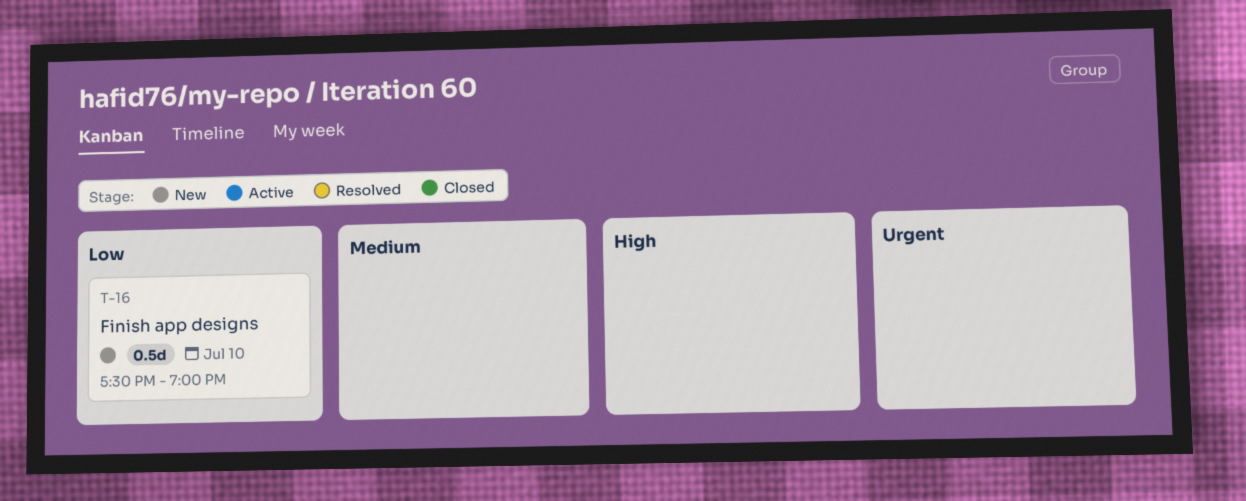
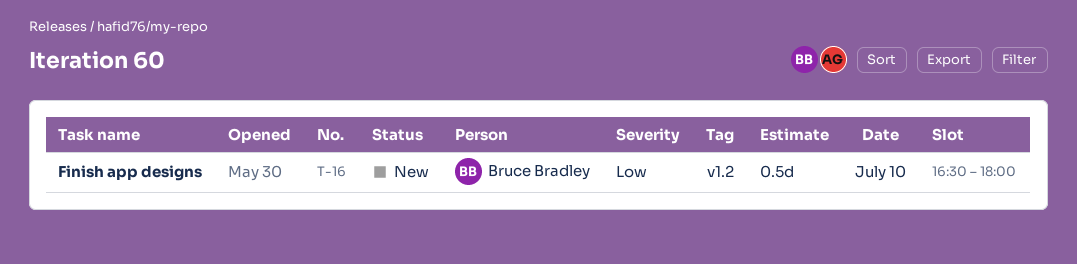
T-16, begins: 17:30 -> 16:30
T-16, ends: 19:00 -> 18:00

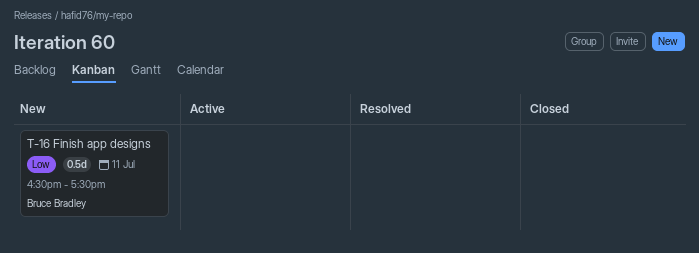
T-16, day: Jul 10 -> Jul 11
T-16, ends: 18:00 -> 17:30

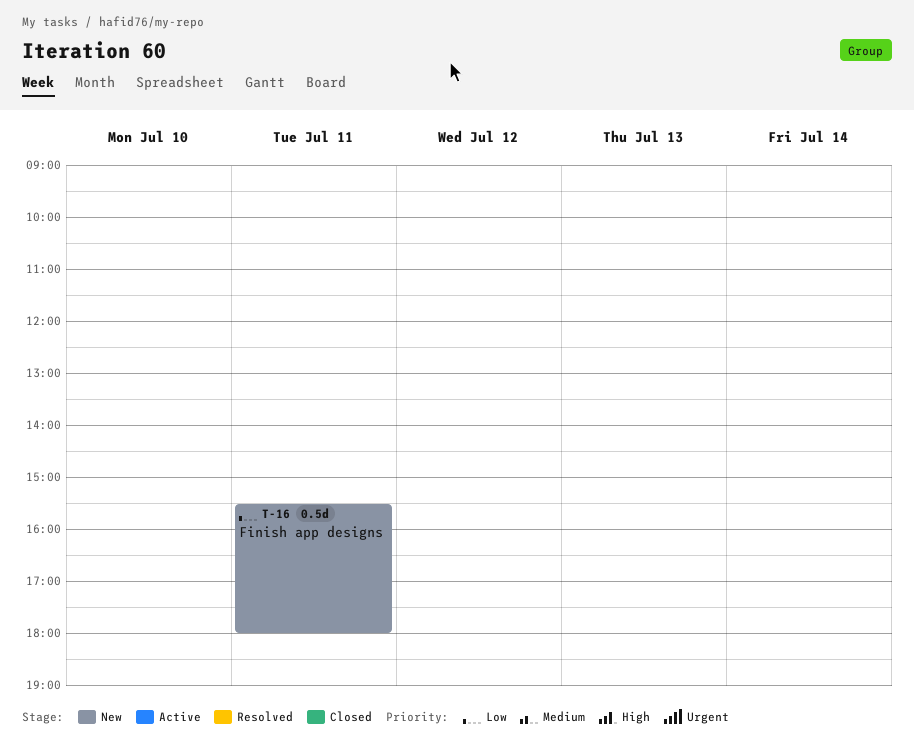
T-16, begins: 16:30 -> 15:30
T-16, ends: 17:30 -> 18:00

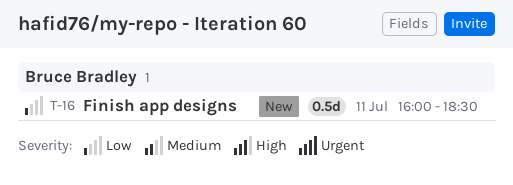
T-16, begins: 15:30 -> 16:00
T-16, ends: 18:00 -> 18:30

